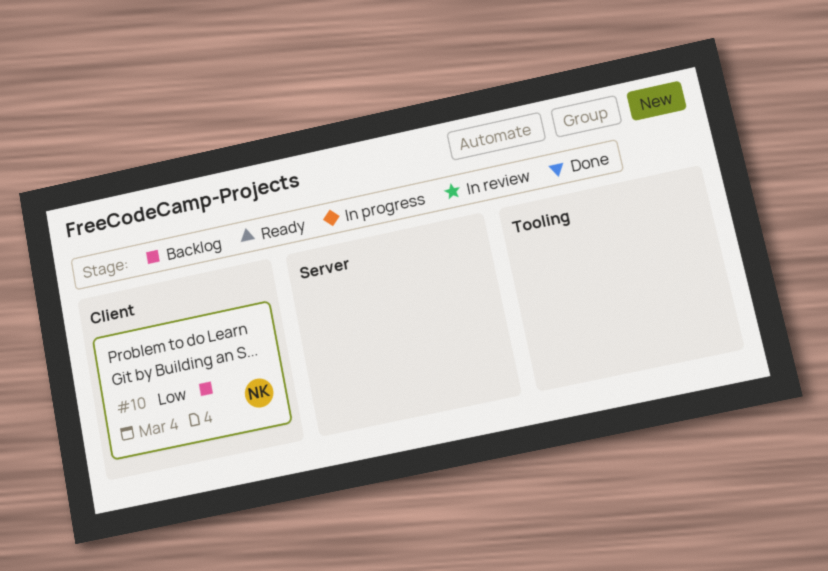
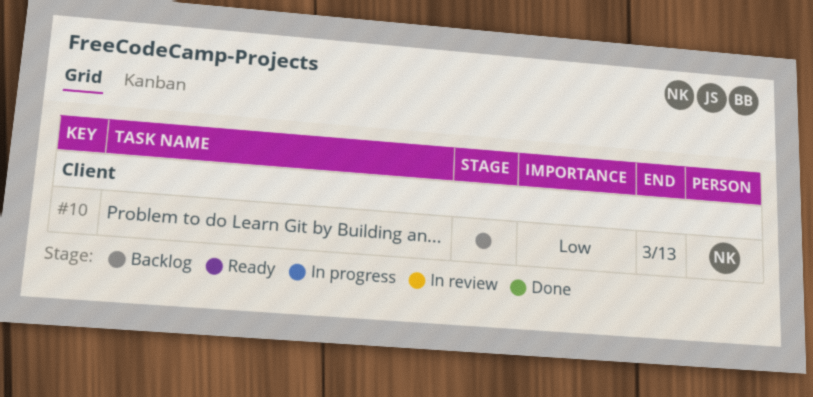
#10, due: Mar 4 -> Mar 13

